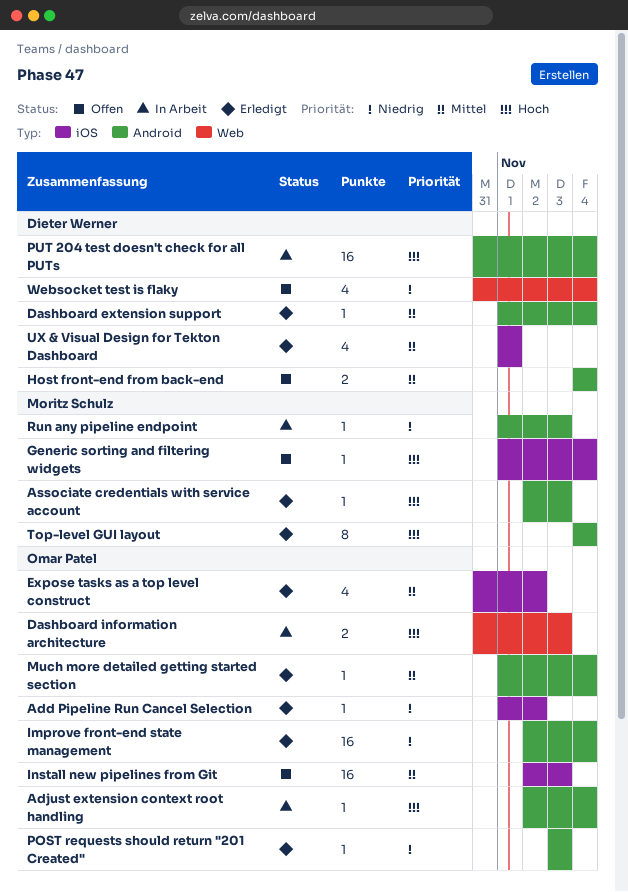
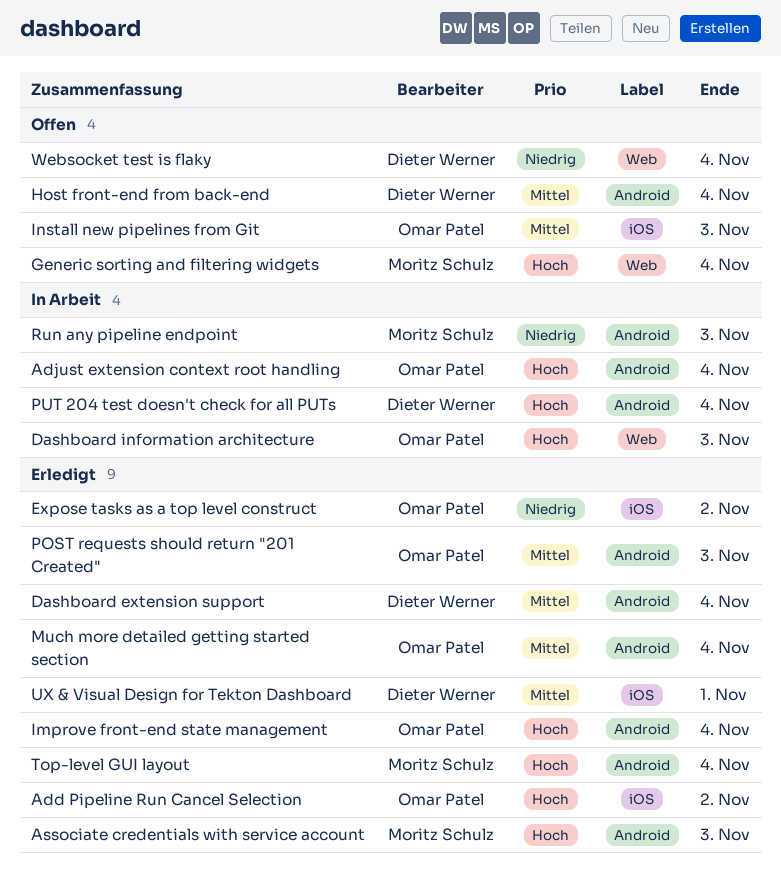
Add Pipeline Run Cancel Selection, priority: Niedrig -> Hoch
Expose tasks as a top level construct, priority: Mittel -> Niedrig
Generic sorting and filtering widgets, label: iOS -> Web
Improve front-end state management, priority: Niedrig -> Hoch
POST requests should return "201 Created", priority: Niedrig -> Mittel

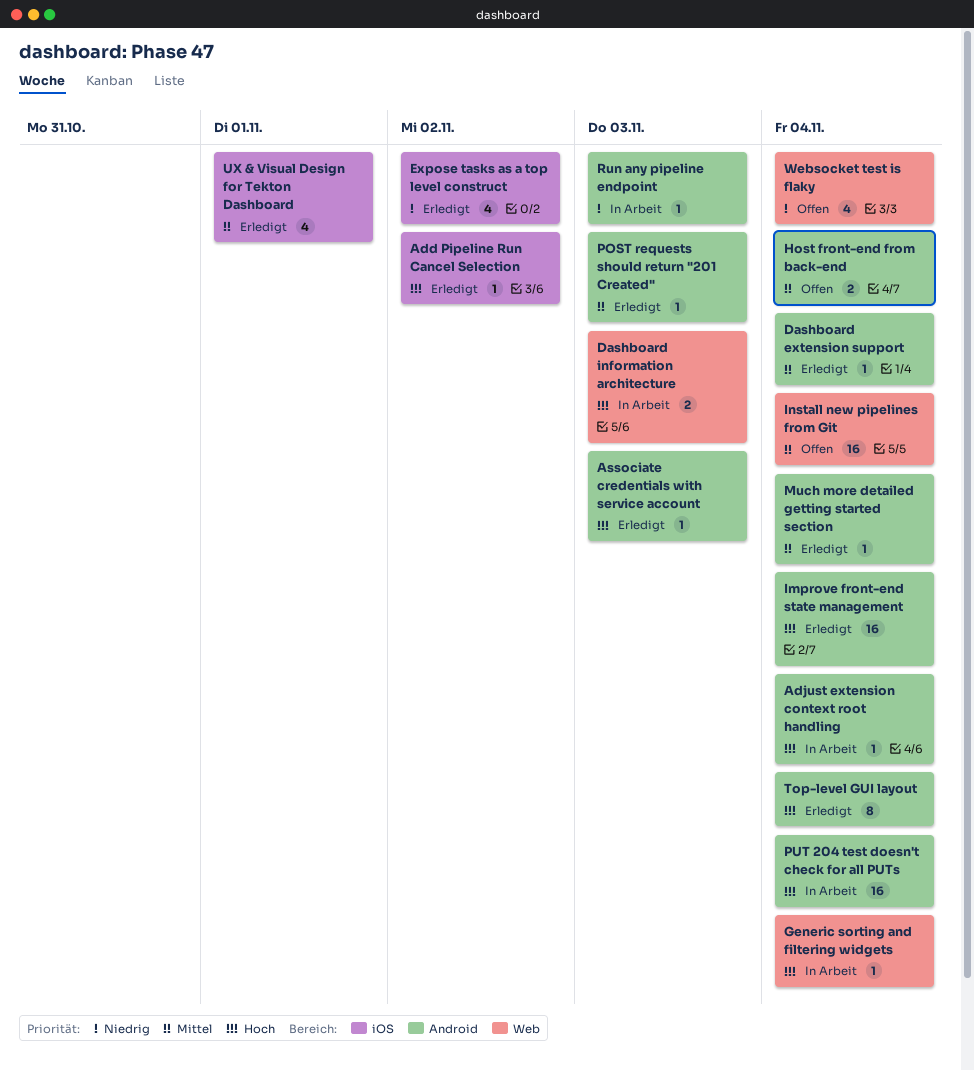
Generic sorting and filtering widgets, status: Offen -> In Arbeit
Install new pipelines from Git, label: iOS -> Web
Install new pipelines from Git, due: Nov 3 -> Nov 4

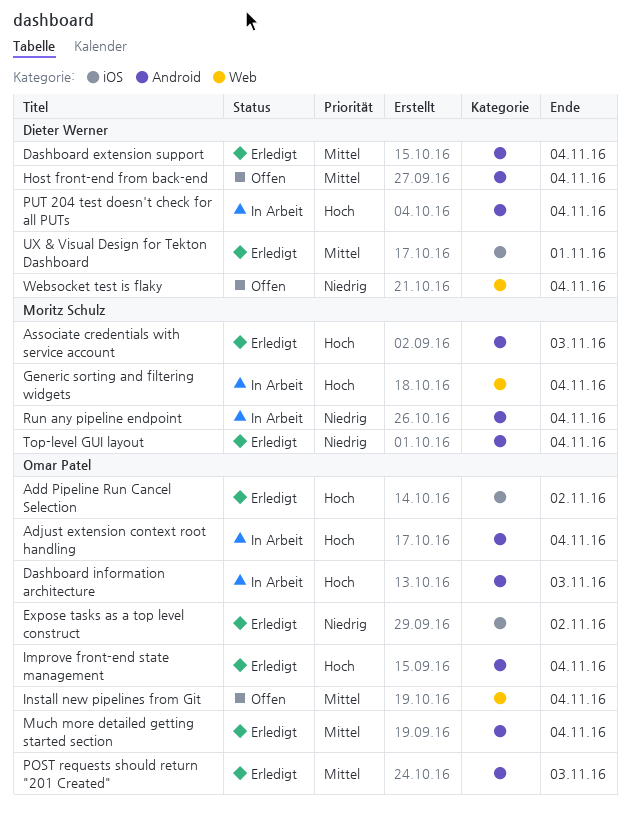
Dashboard information architecture, label: Web -> Android
Run any pipeline endpoint, due: Nov 3 -> Nov 4
Top-level GUI layout, priority: Hoch -> Niedrig

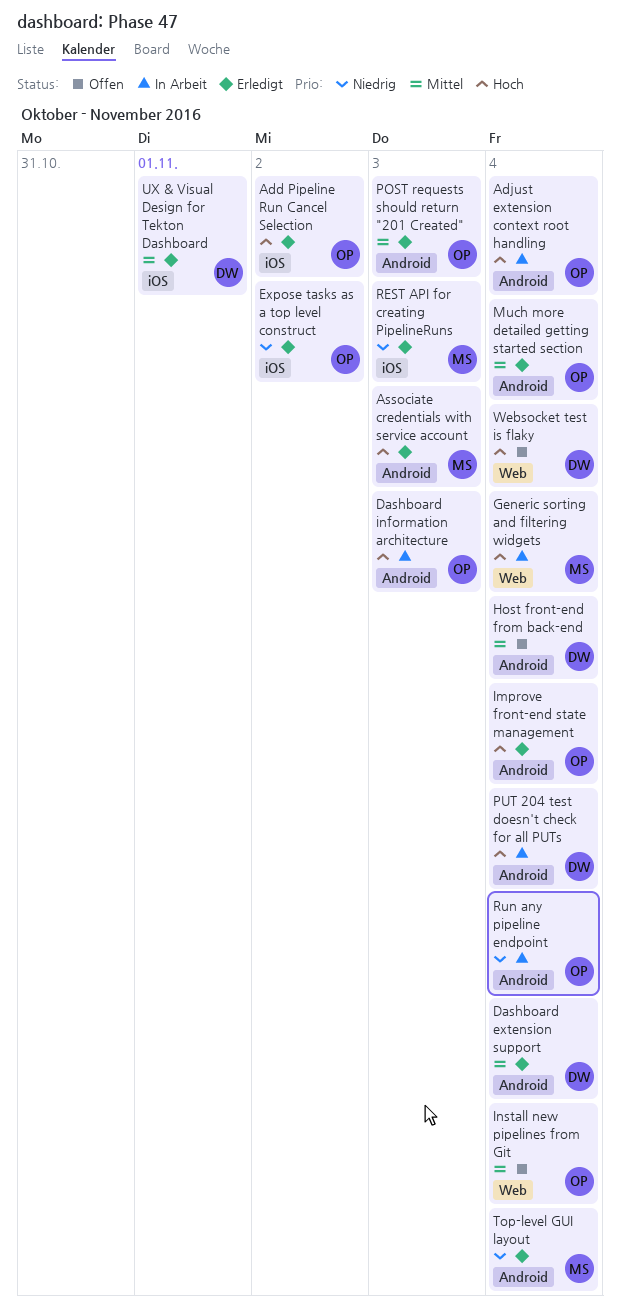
REST API for creating PipelineRuns: none -> present
Run any pipeline endpoint, owner: Moritz Schulz -> Omar Patel
Websocket test is flaky, priority: Niedrig -> Hoch

